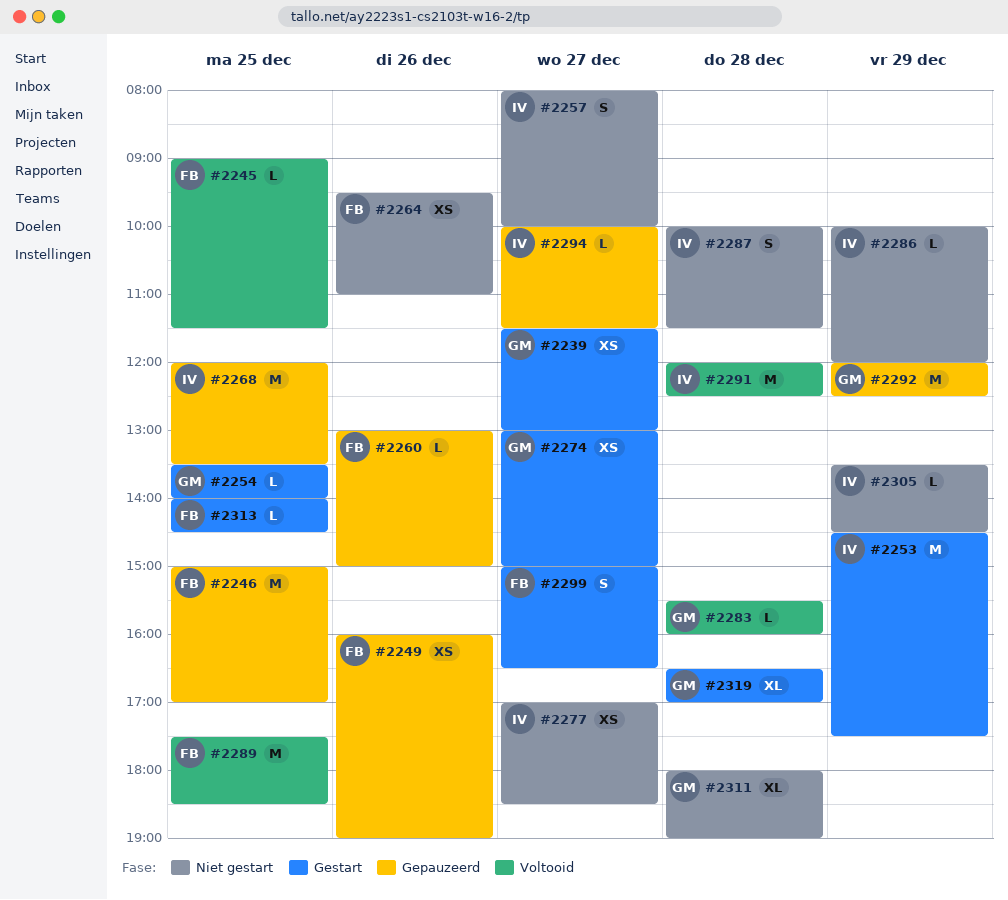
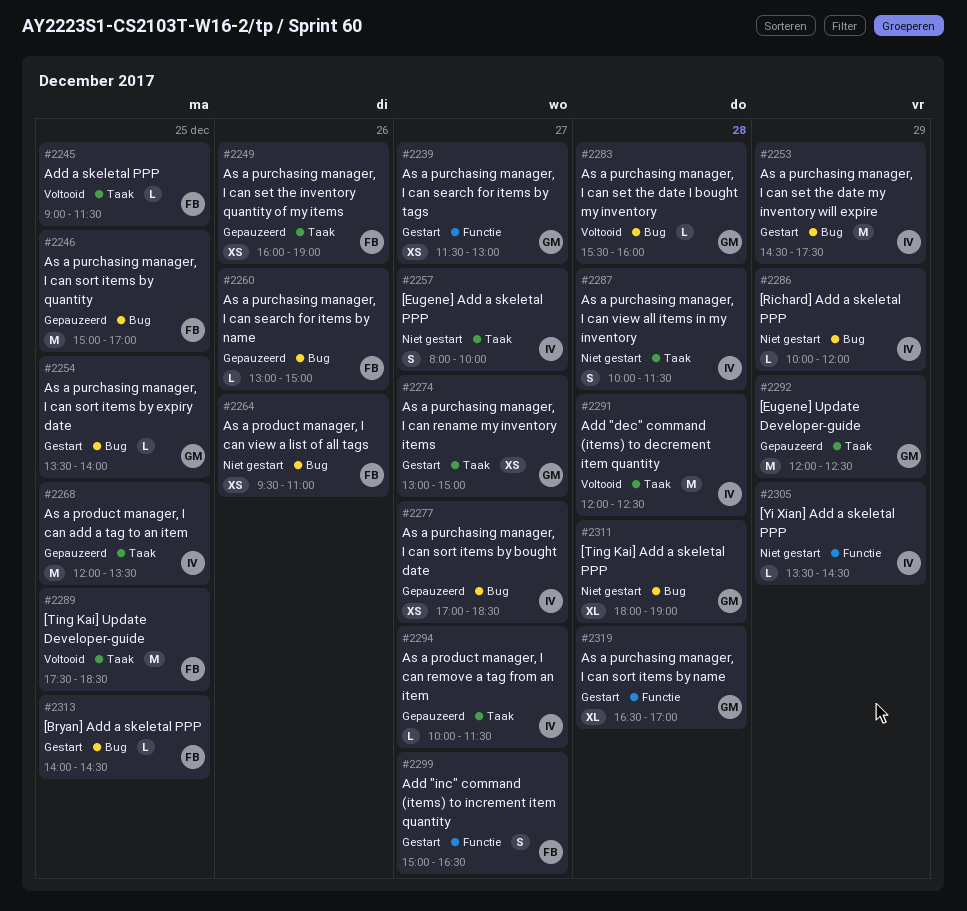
#2277, status: Niet gestart -> Gepauzeerd

